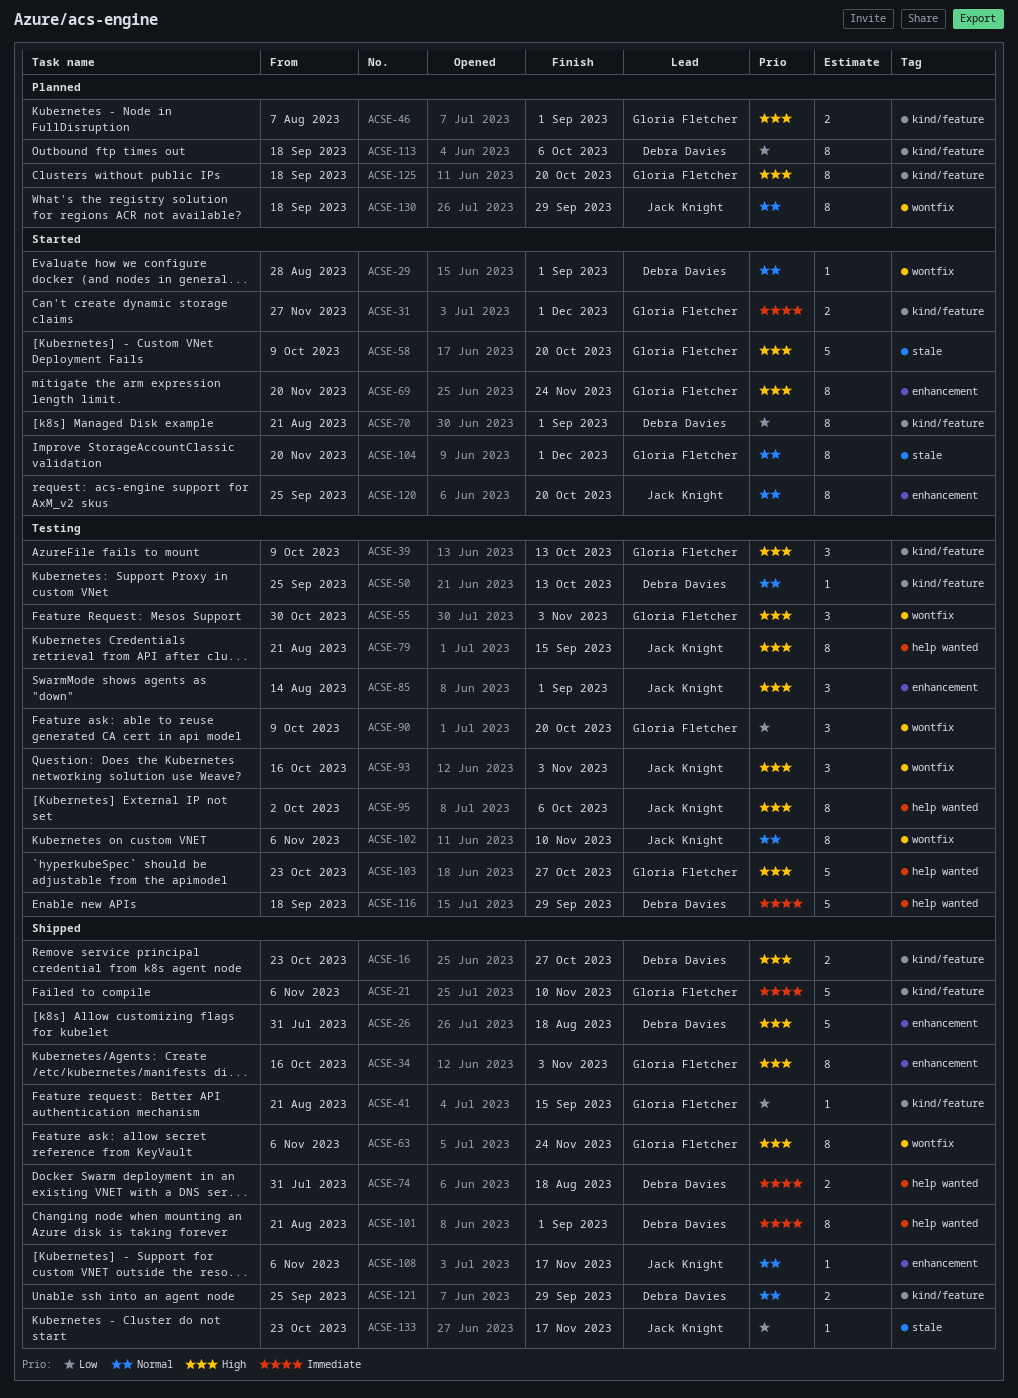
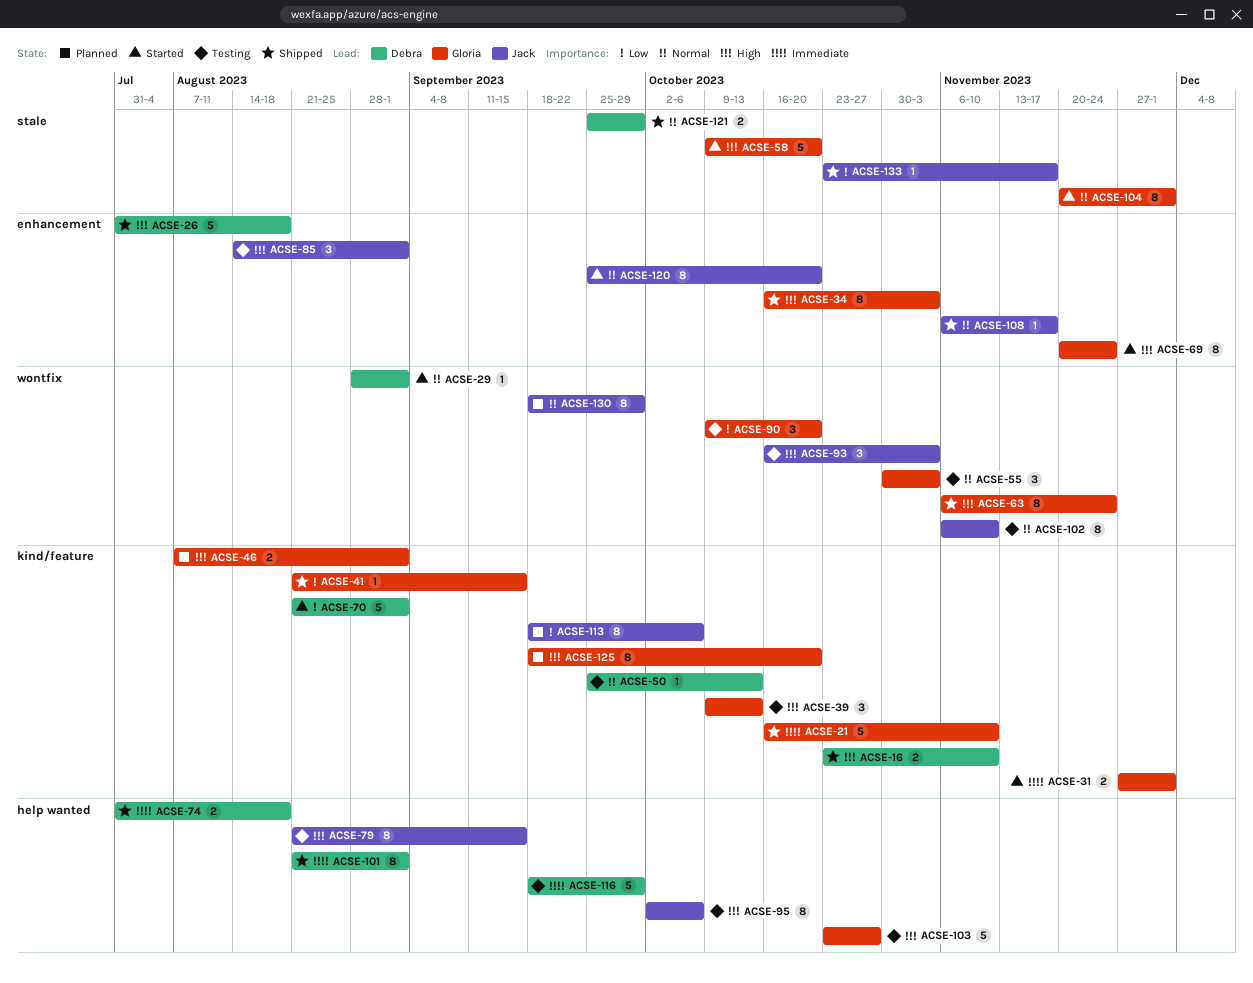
ACSE-16, due: Oct 27 -> Nov 10
ACSE-21, start: Nov 6 -> Oct 16
ACSE-55, priority: High -> Normal
ACSE-70, estimate: 8 -> 5
ACSE-113, owner: Debra Davies -> Jack Knight
ACSE-121, label: kind/feature -> stale

